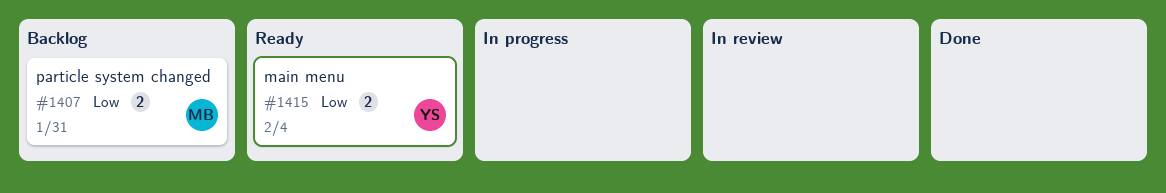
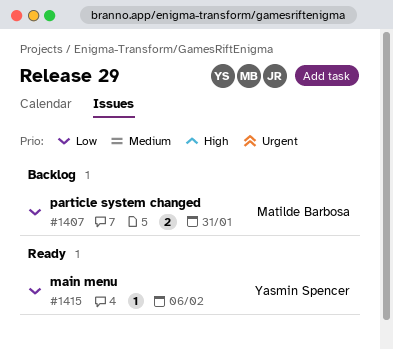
#1415, estimate: 2 -> 1
#1415, due: Feb 4 -> Feb 6

